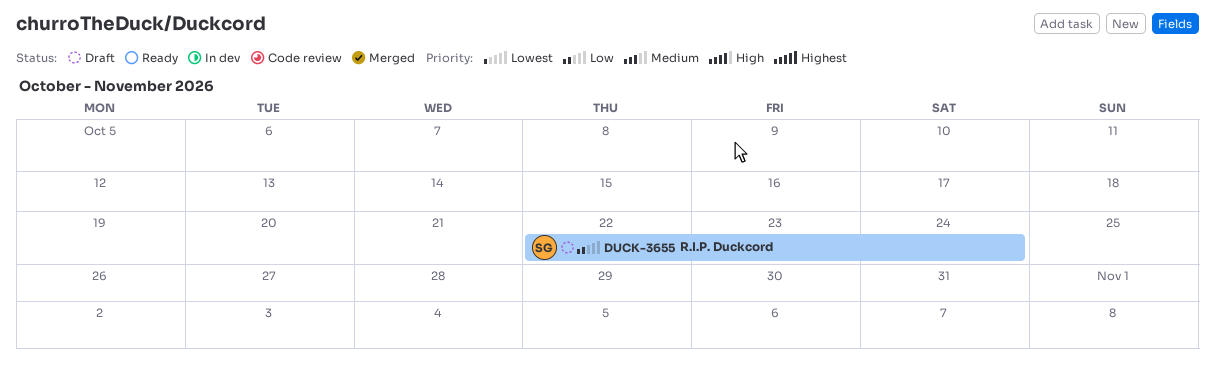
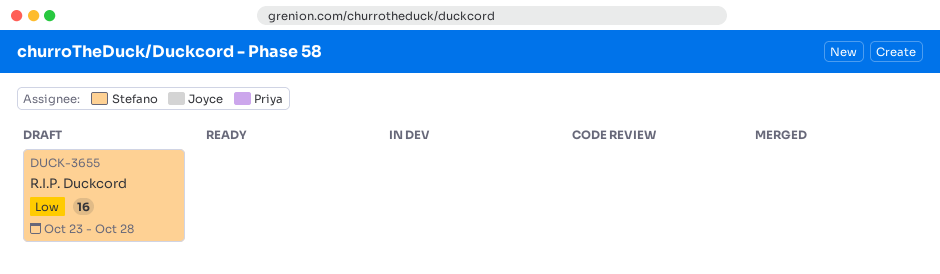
DUCK-3655, start: Oct 22 -> Oct 23
DUCK-3655, due: Oct 24 -> Oct 28

